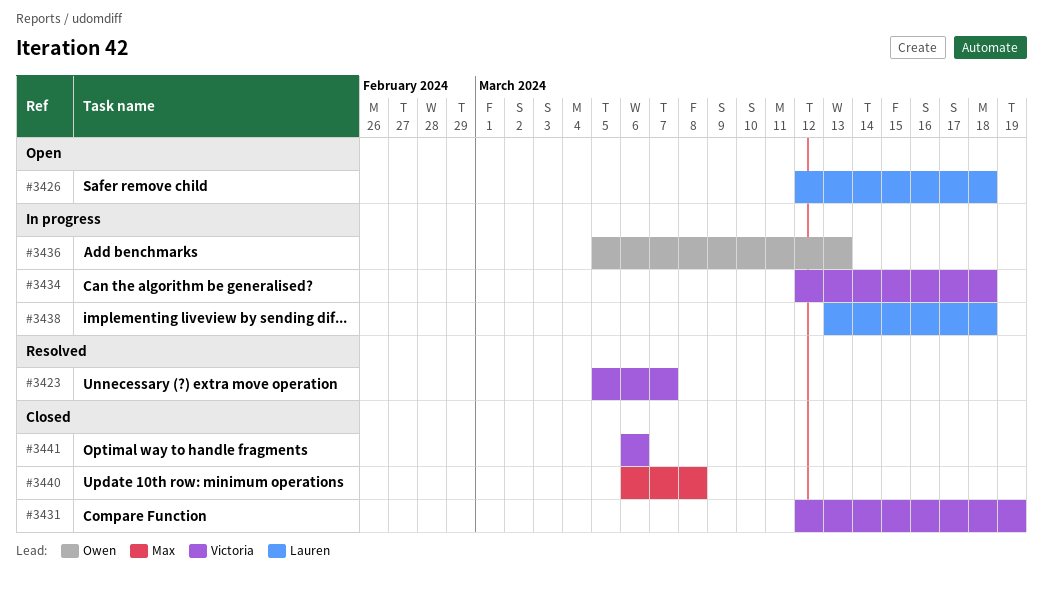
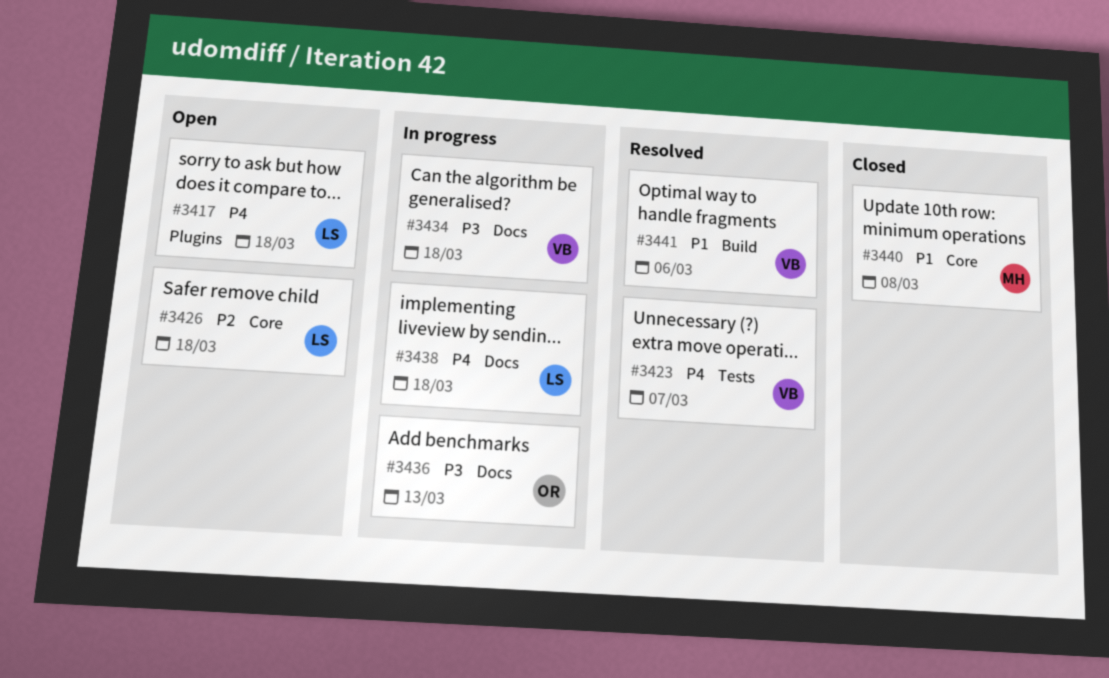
#3417: none -> present
#3431: present -> none
#3441, status: Closed -> Resolved

